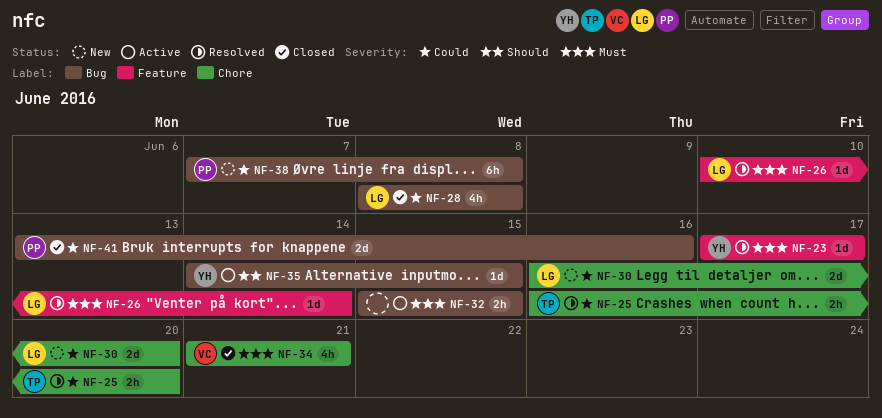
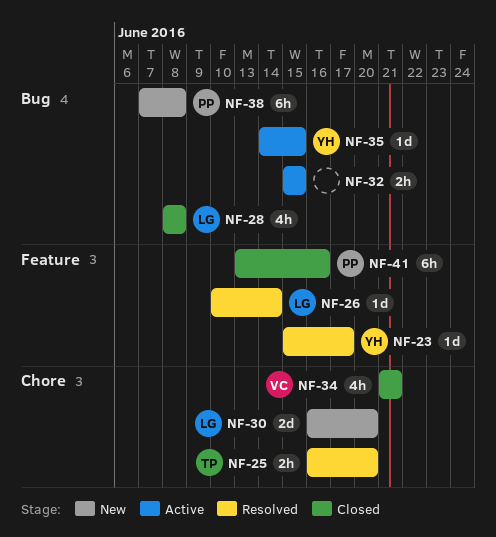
NF-23, start: Jun 17 -> Jun 15
NF-41, label: Bug -> Feature
NF-41, estimate: 2d -> 6h

